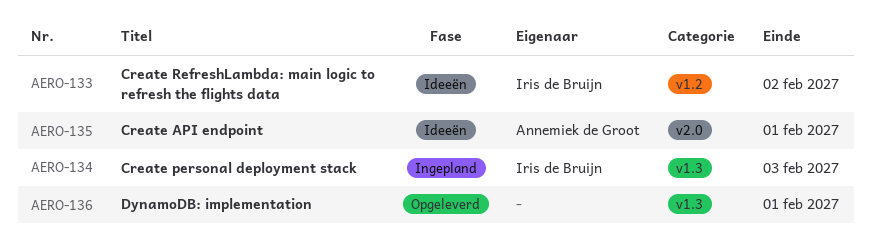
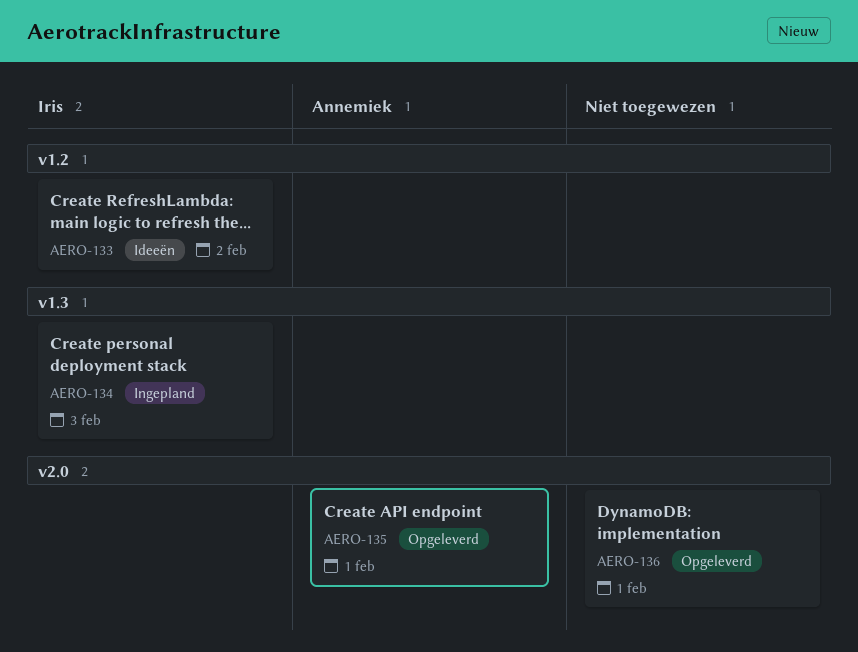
AERO-135, status: Ideeën -> Opgeleverd
AERO-136, label: v1.3 -> v2.0

